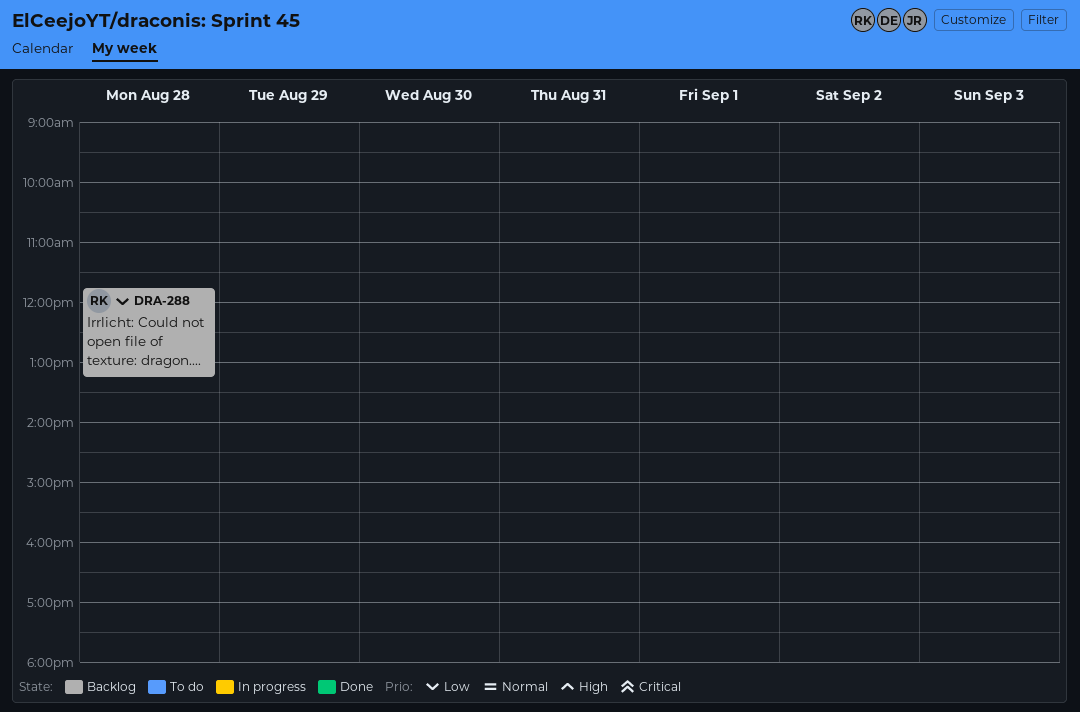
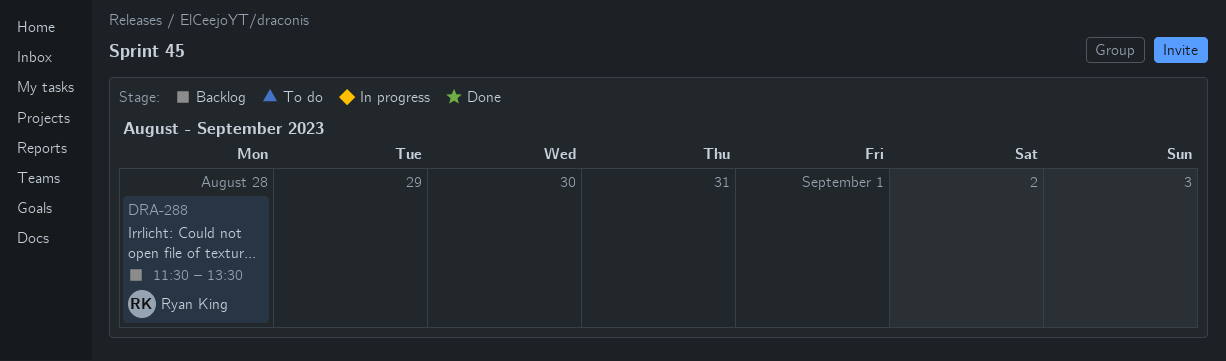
DRA-288, begins: 11:45 -> 11:30
DRA-288, ends: 13:15 -> 13:30

